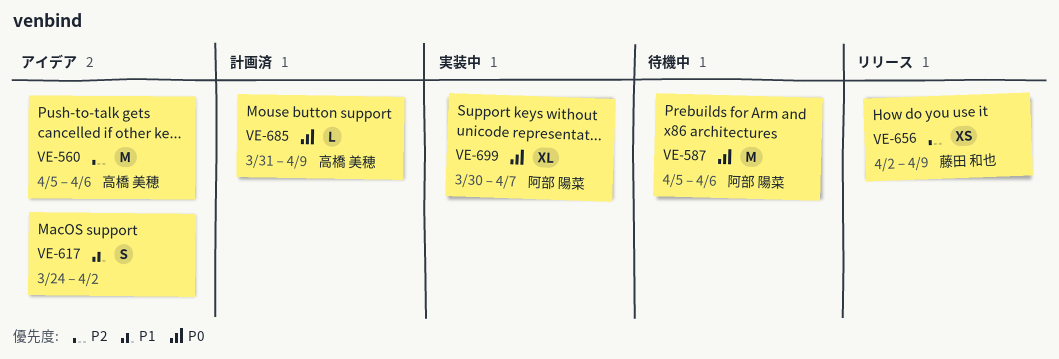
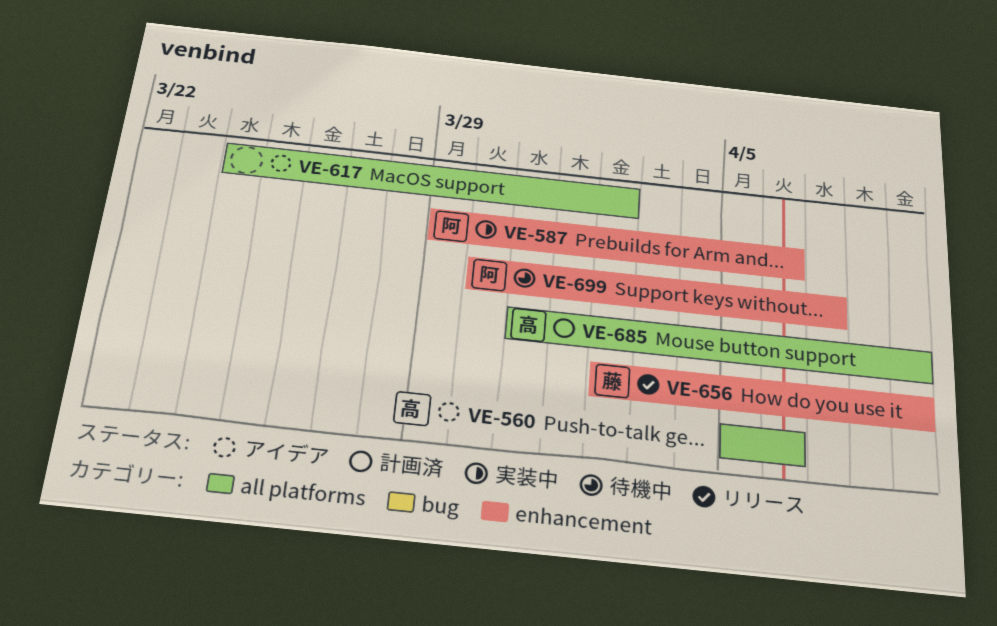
VE-587, status: 待機中 -> 実装中
VE-587, start: Apr 5 -> Mar 29
VE-699, status: 実装中 -> 待機中

